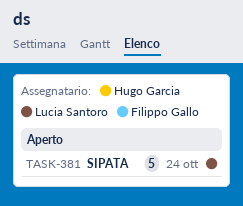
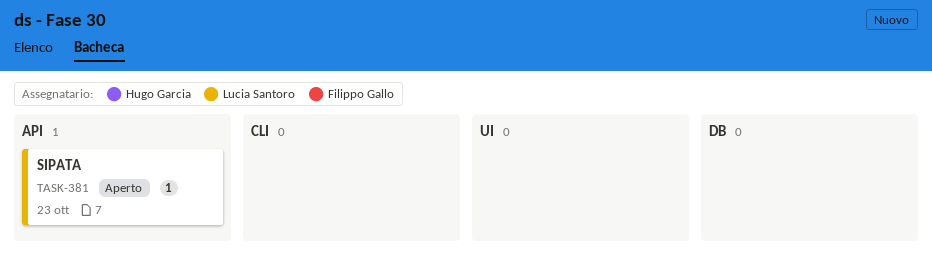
TASK-381, estimate: 5 -> 1
TASK-381, due: Oct 24 -> Oct 23

